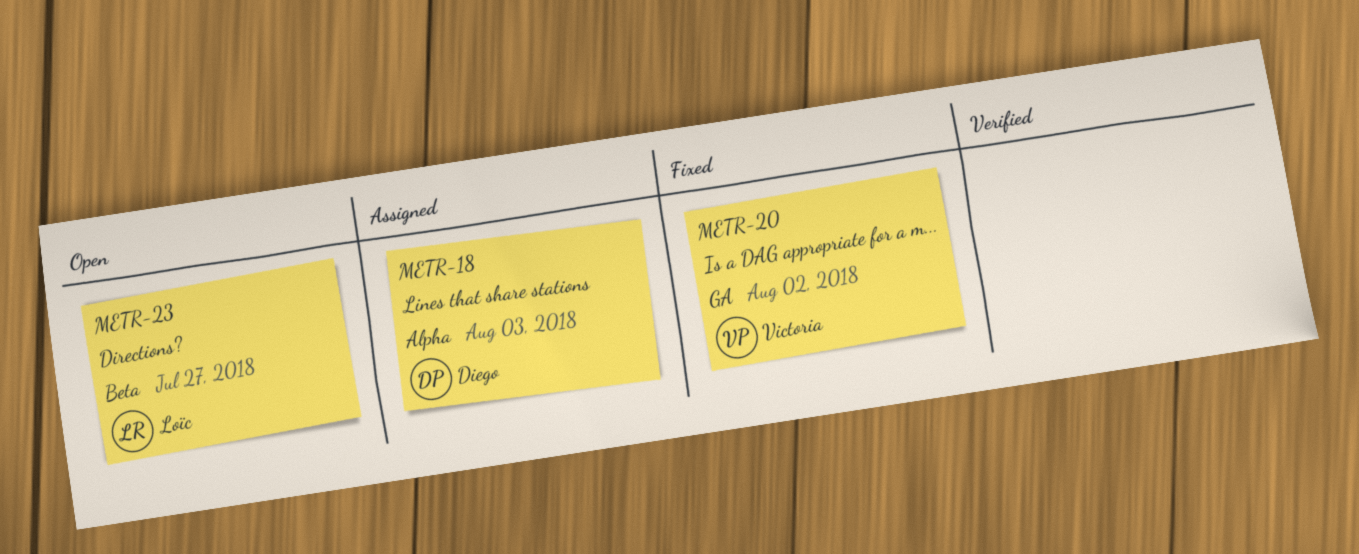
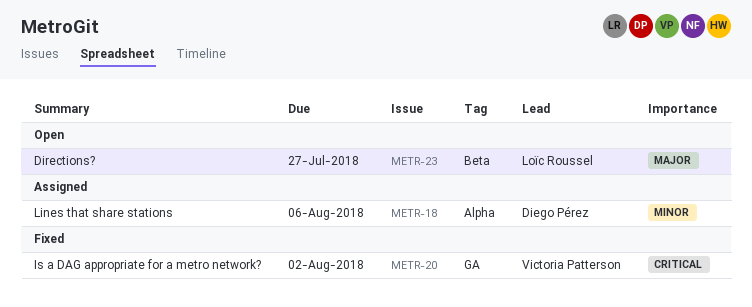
METR-18, due: Aug 3 -> Aug 6

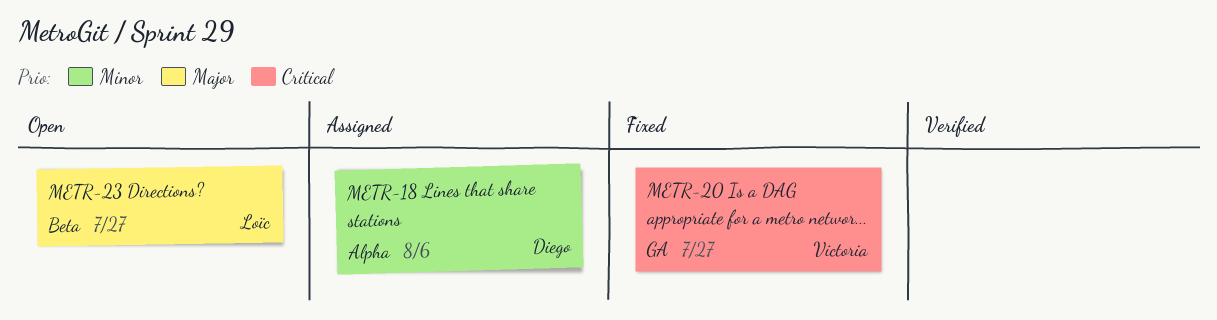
METR-20, due: Aug 2 -> Jul 27

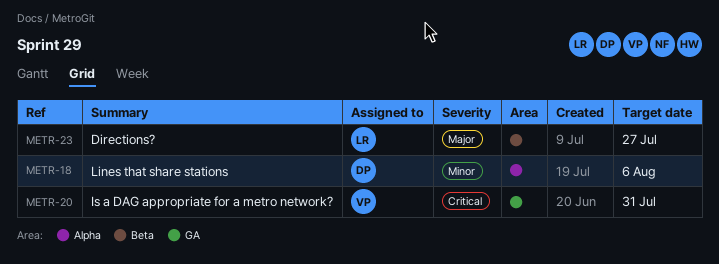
METR-20, due: Jul 27 -> Jul 31

